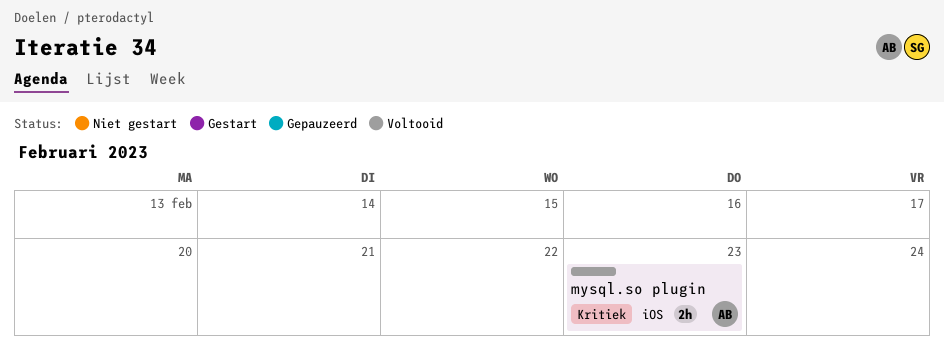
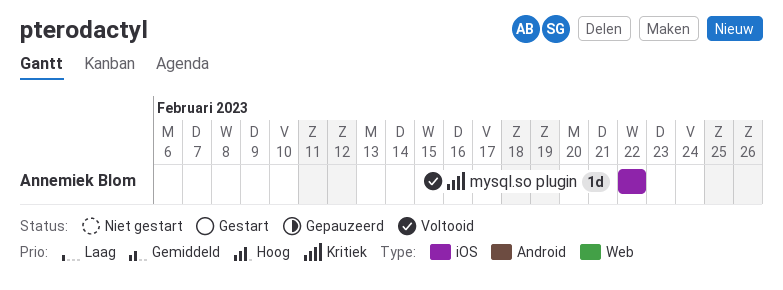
mysql.so plugin, estimate: 2h -> 1d
mysql.so plugin, due: Feb 23 -> Feb 22

